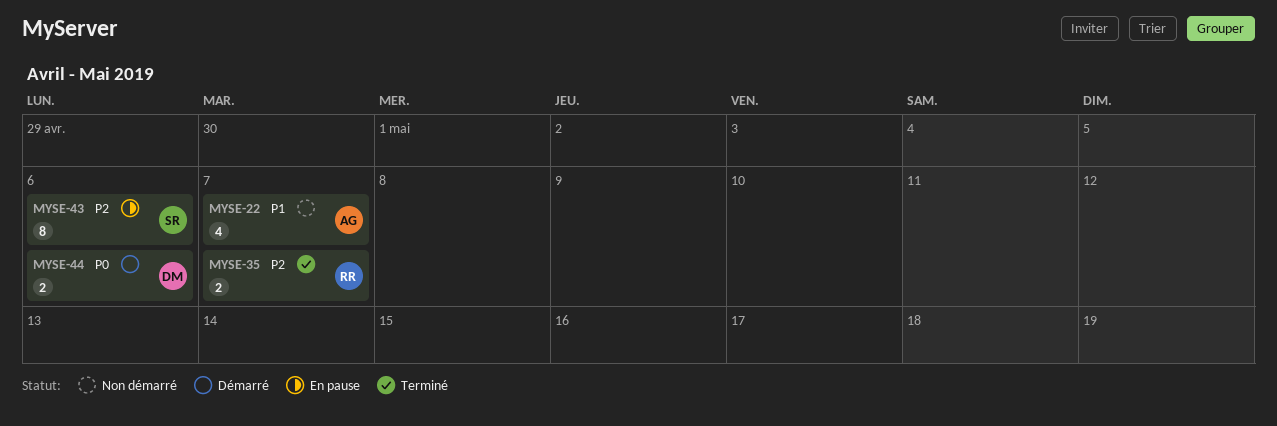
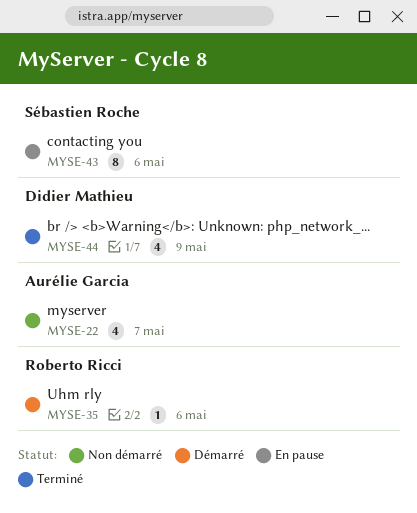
MYSE-35, status: Terminé -> Démarré
MYSE-35, estimate: 2 -> 1
MYSE-35, due: May 7 -> May 6
MYSE-44, status: Démarré -> Terminé
MYSE-44, estimate: 2 -> 4
MYSE-44, due: May 6 -> May 9

